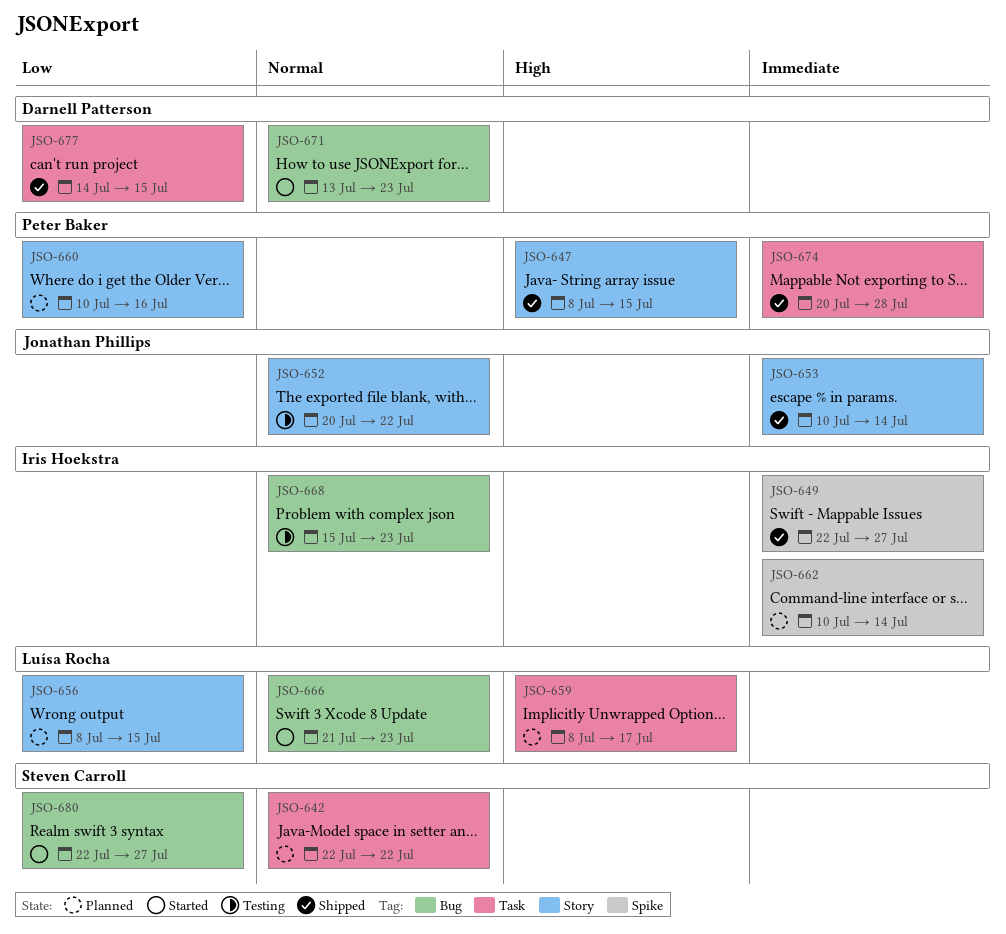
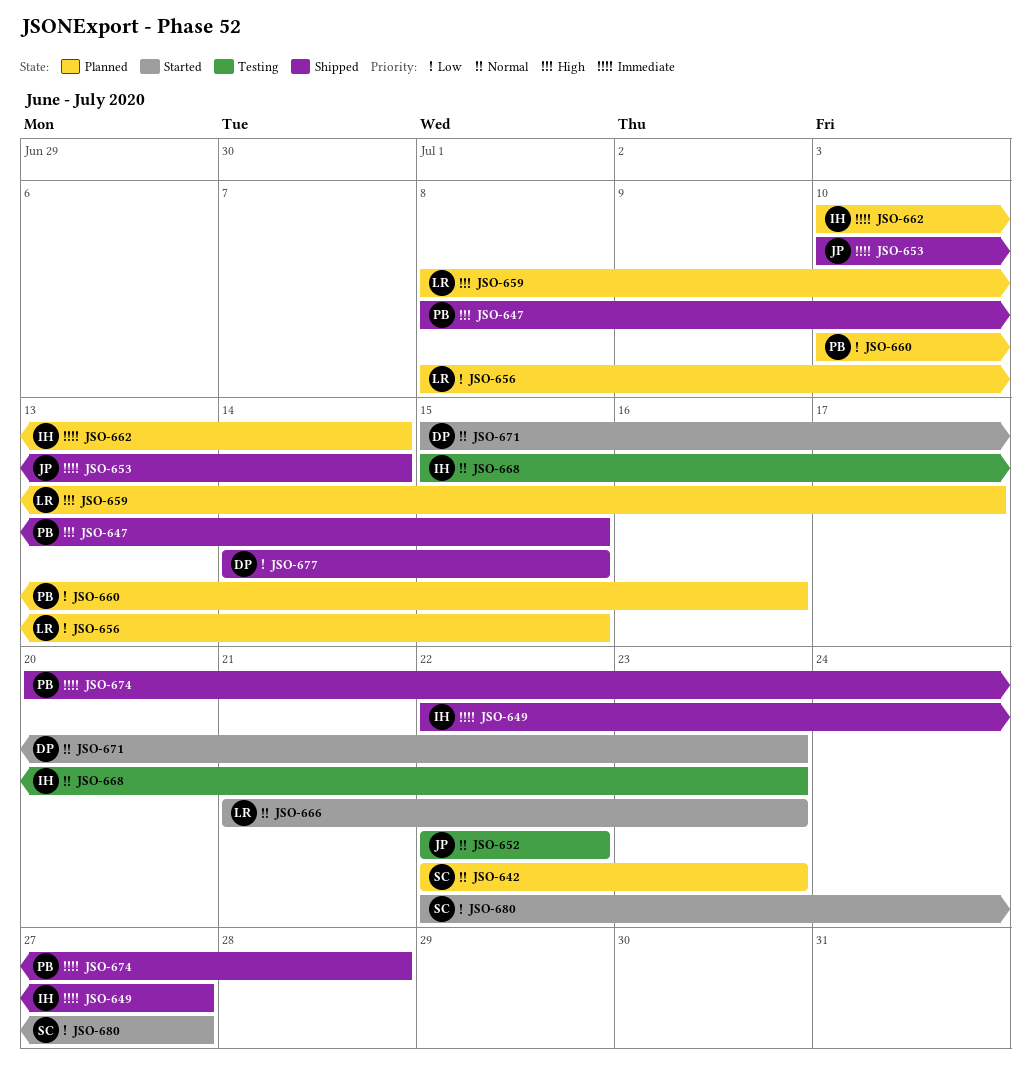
JSO-642, due: Jul 22 -> Jul 23
JSO-652, start: Jul 20 -> Jul 22
JSO-671, start: Jul 13 -> Jul 15

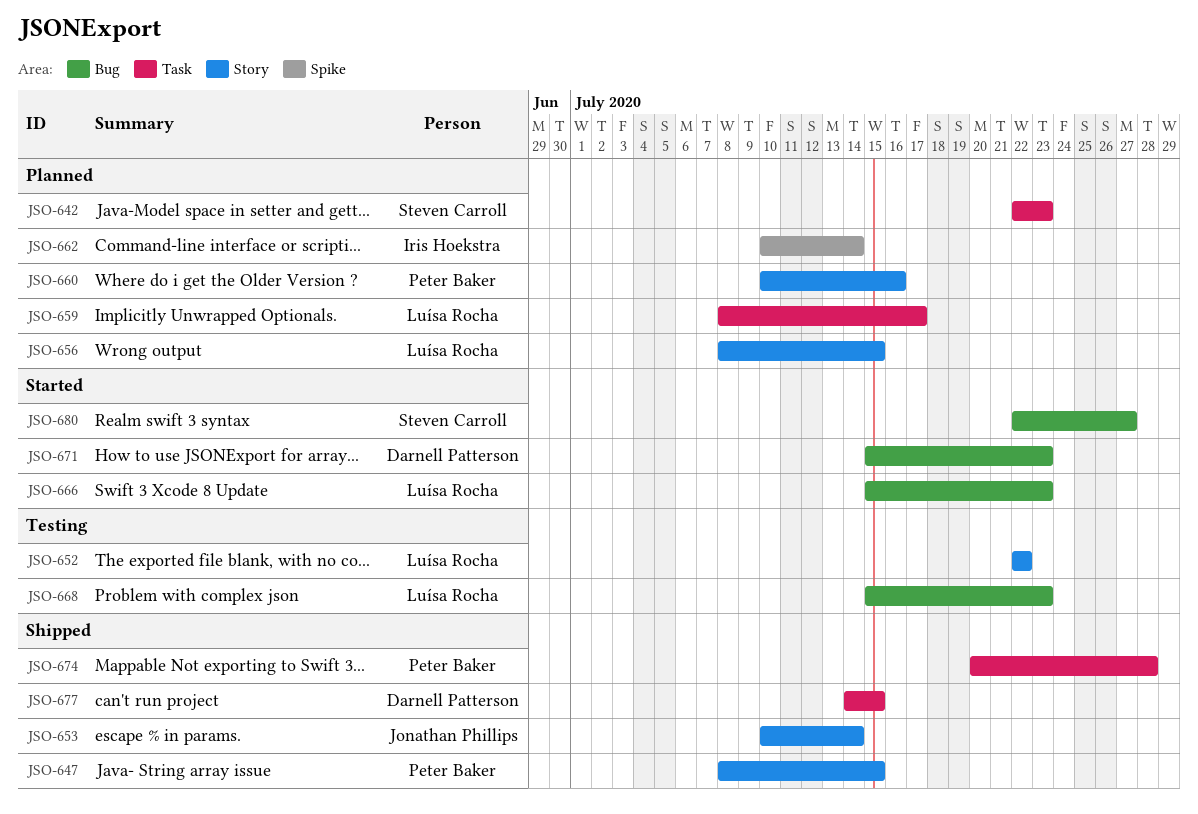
JSO-649: present -> none
JSO-652, owner: Jonathan Phillips -> Luísa Rocha
JSO-666, start: Jul 21 -> Jul 15
JSO-668, owner: Iris Hoekstra -> Luísa Rocha

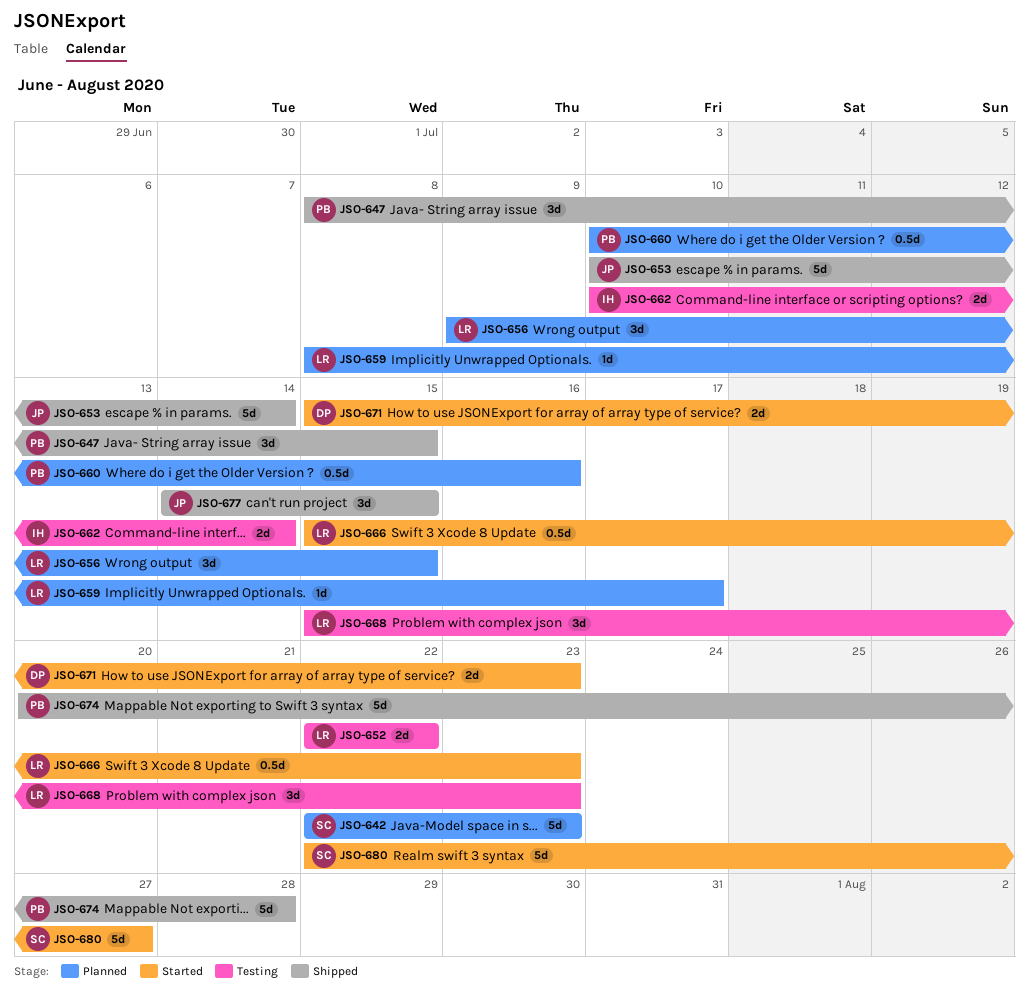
JSO-656, start: Jul 8 -> Jul 9
JSO-662, status: Planned -> Testing
JSO-677, owner: Darnell Patterson -> Jonathan Phillips

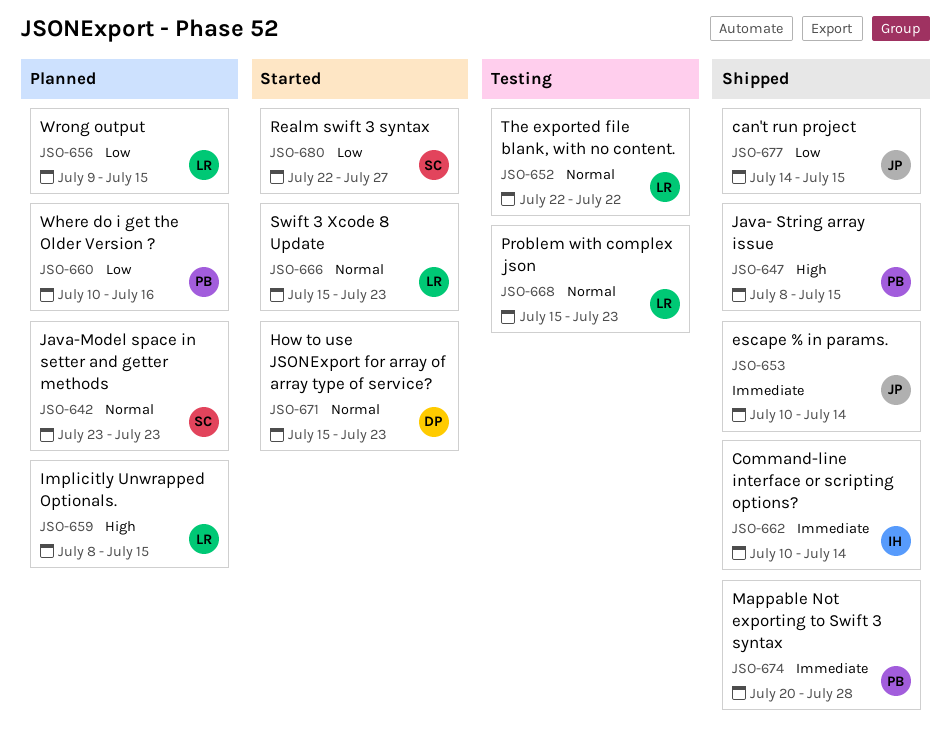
JSO-642, start: Jul 22 -> Jul 23
JSO-659, due: Jul 17 -> Jul 15
JSO-662, status: Testing -> Shipped

